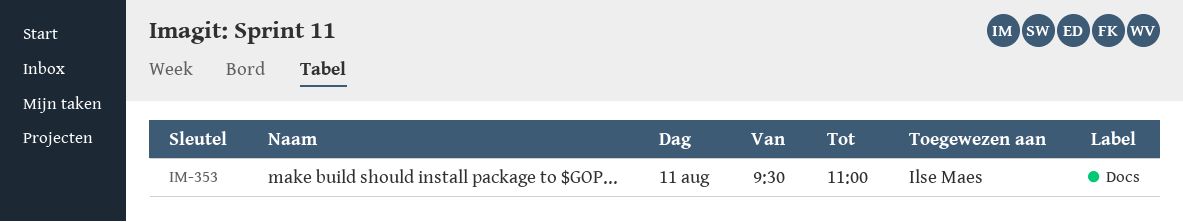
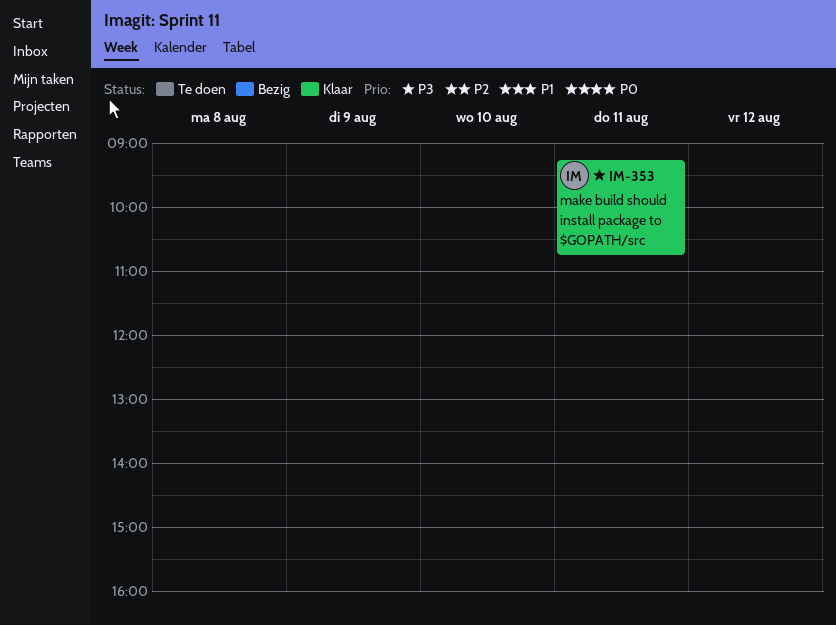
IM-353, begins: 09:30 -> 09:15
IM-353, ends: 11:00 -> 10:45

